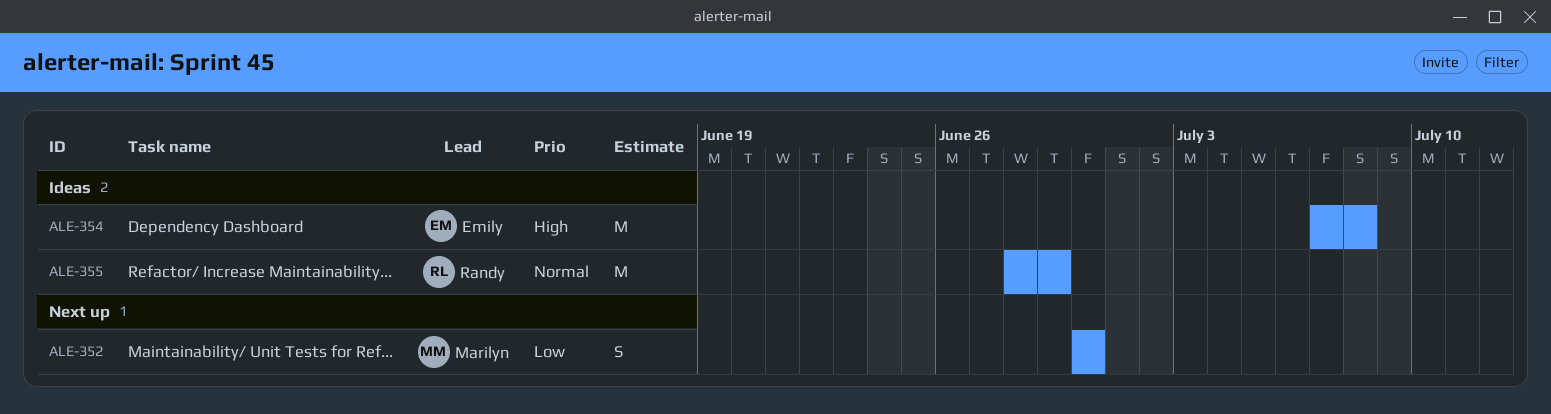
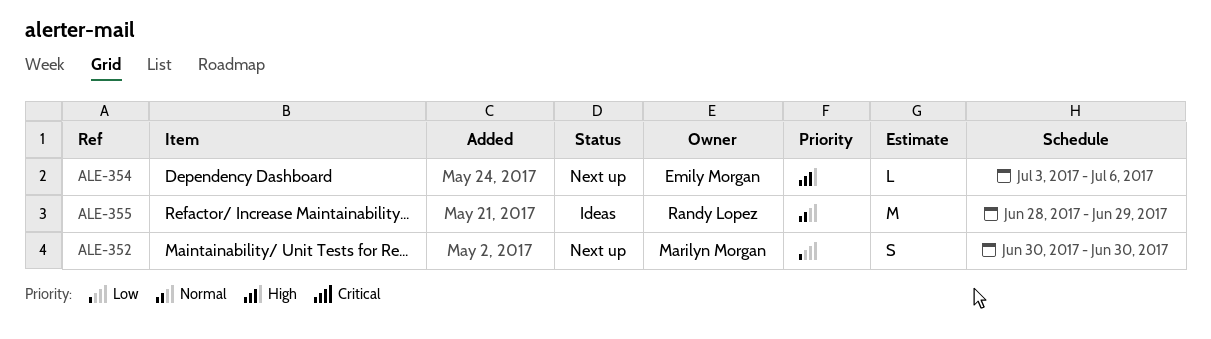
ALE-354, status: Ideas -> Next up
ALE-354, estimate: M -> L
ALE-354, start: Jul 7 -> Jul 3
ALE-354, due: Jul 8 -> Jul 6

